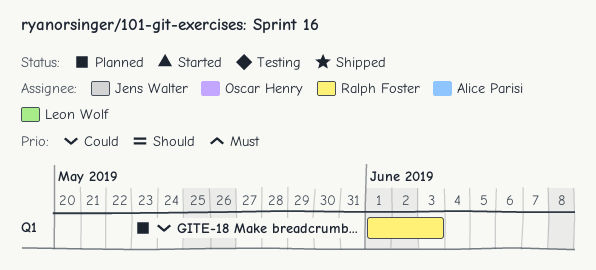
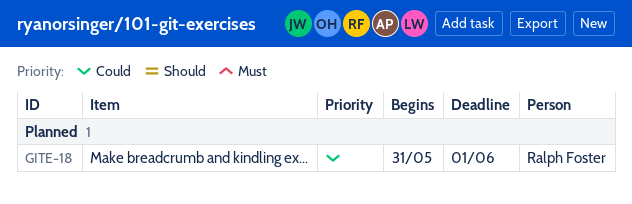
GITE-18, start: Jun 1 -> May 31
GITE-18, due: Jun 3 -> Jun 1

